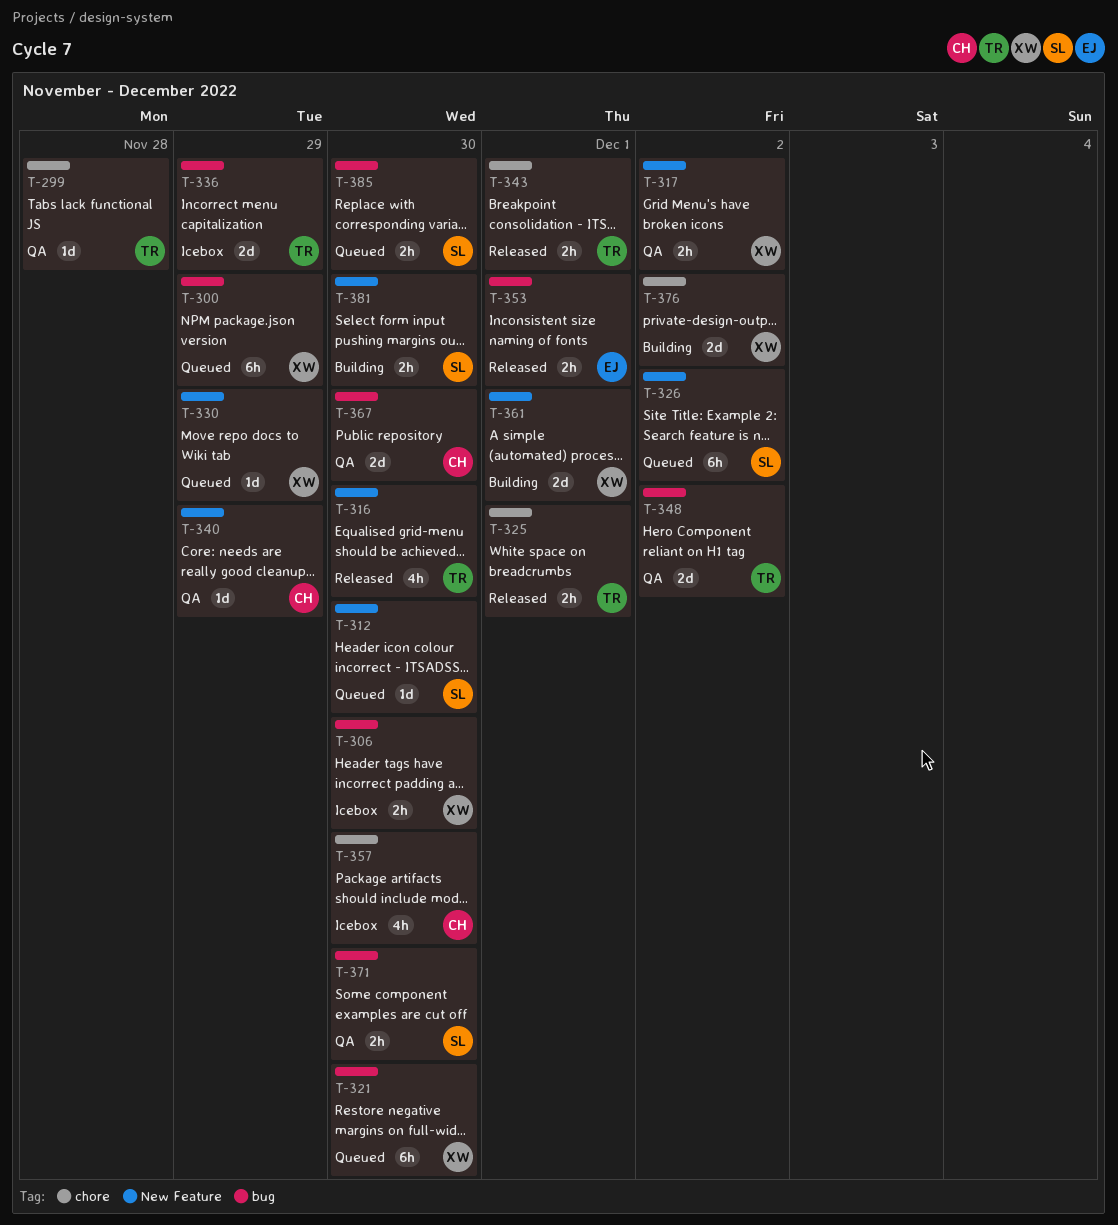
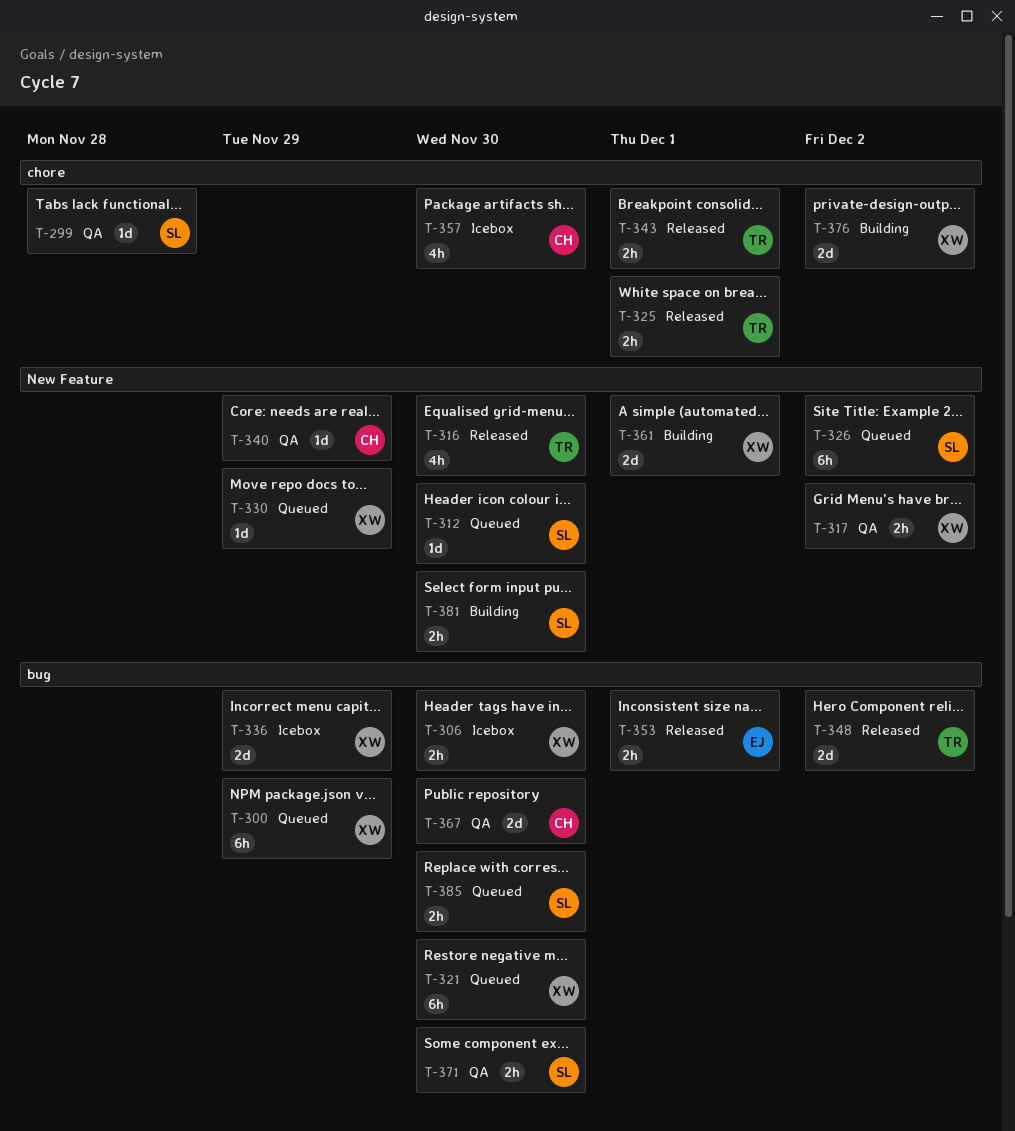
T-299, owner: TR -> SL
T-336, owner: TR -> XW
T-348, status: QA -> Released

